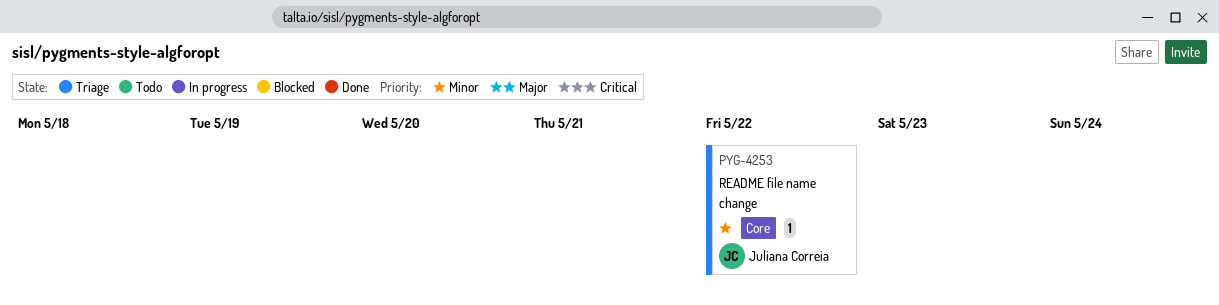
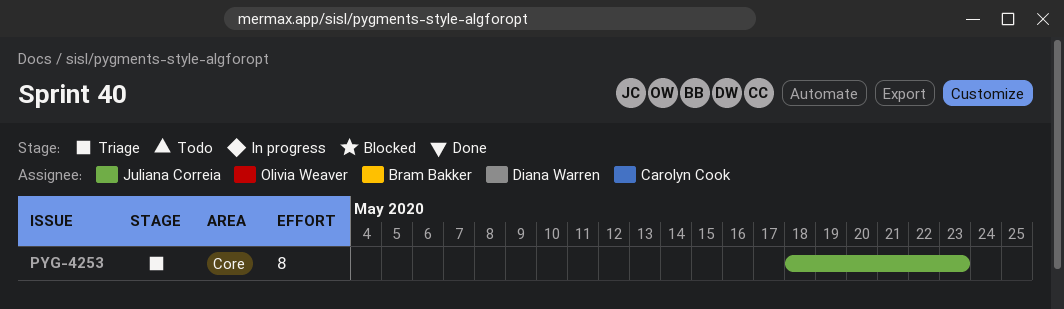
PYG-4253, estimate: 1 -> 8
PYG-4253, due: May 22 -> May 23

